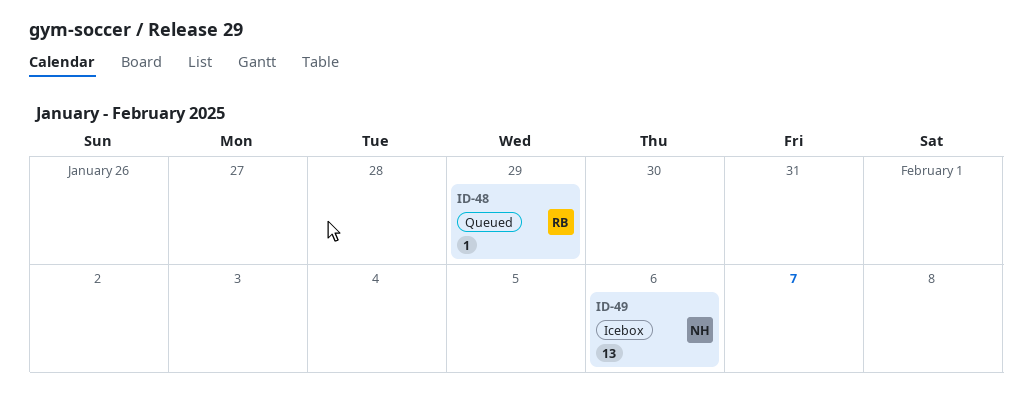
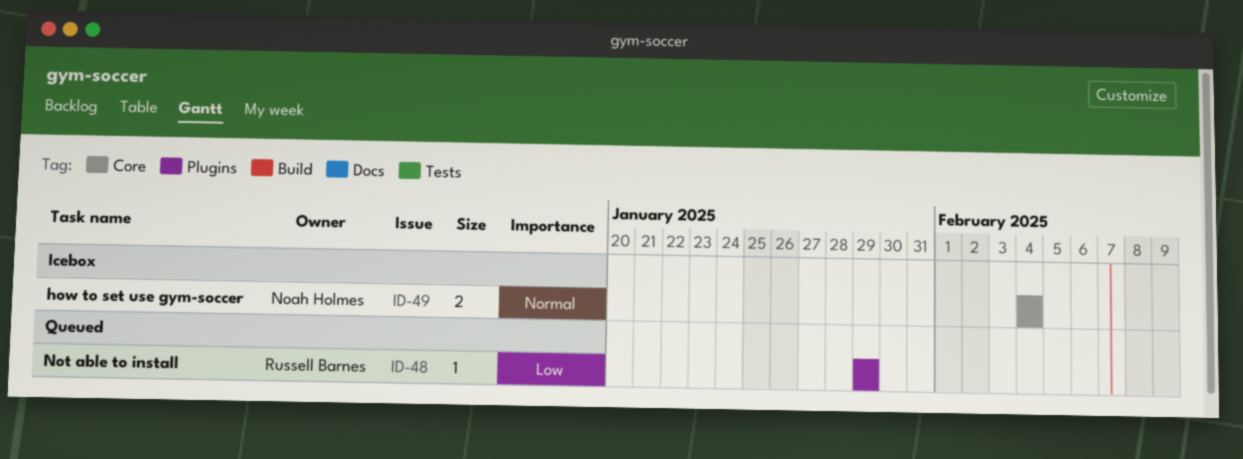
ID-49, estimate: 13 -> 2
ID-49, due: Feb 6 -> Feb 4

